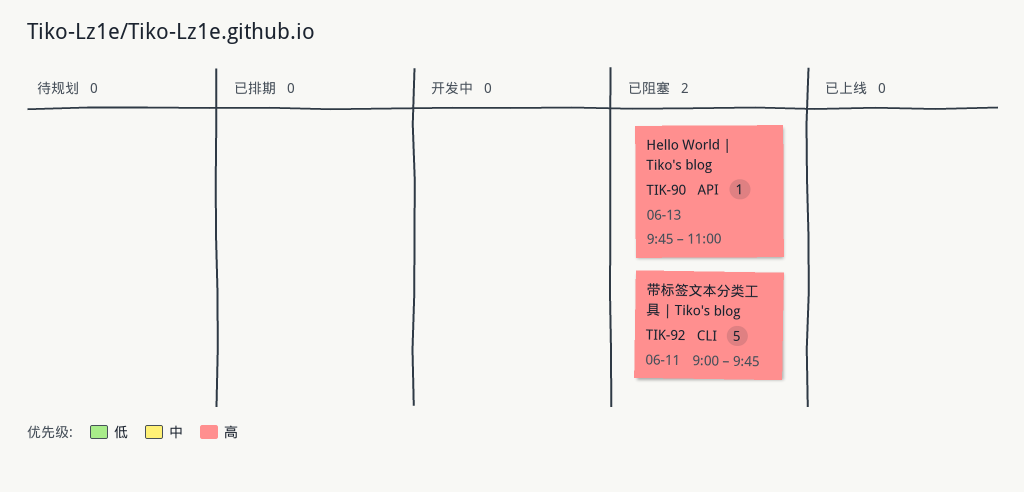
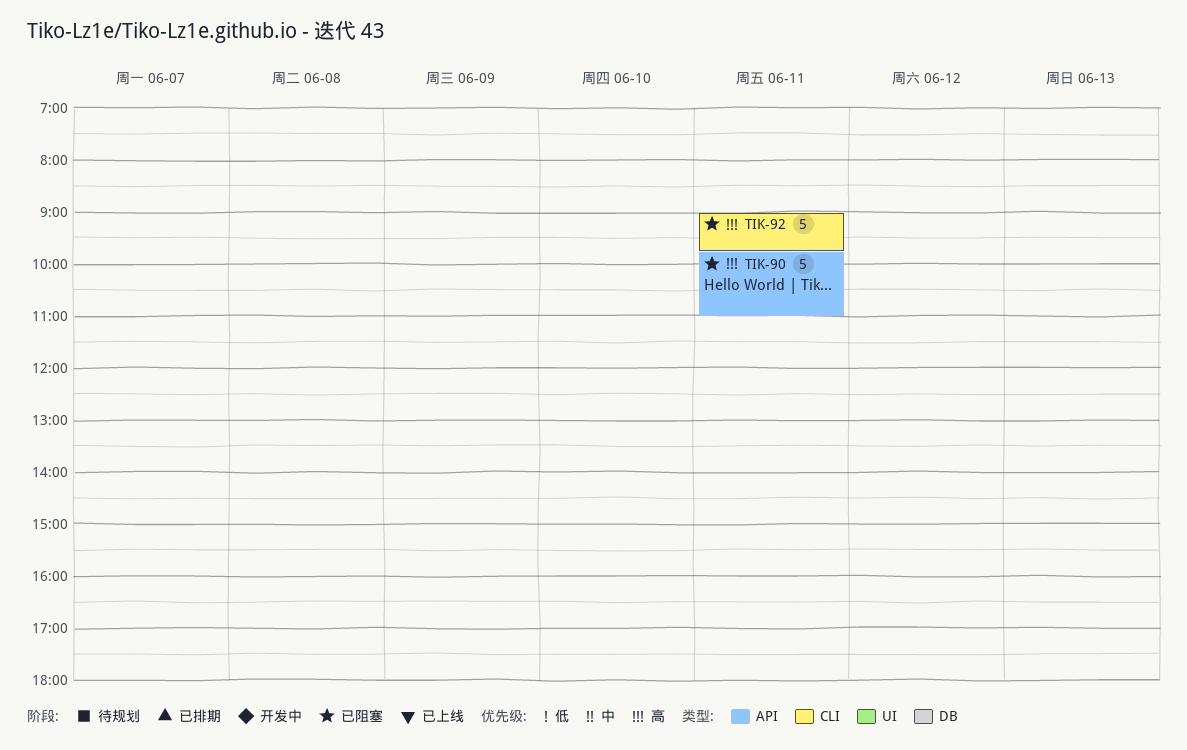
TIK-90, estimate: 1 -> 5
TIK-90, day: Jun 13 -> Jun 11

